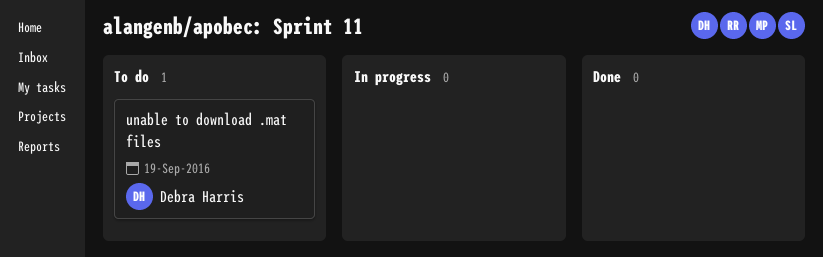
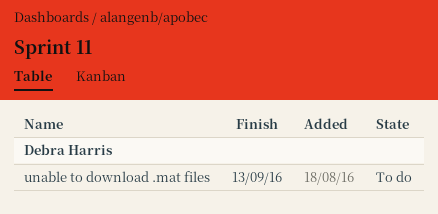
unable to download .mat files, due: Sep 19 -> Sep 13

